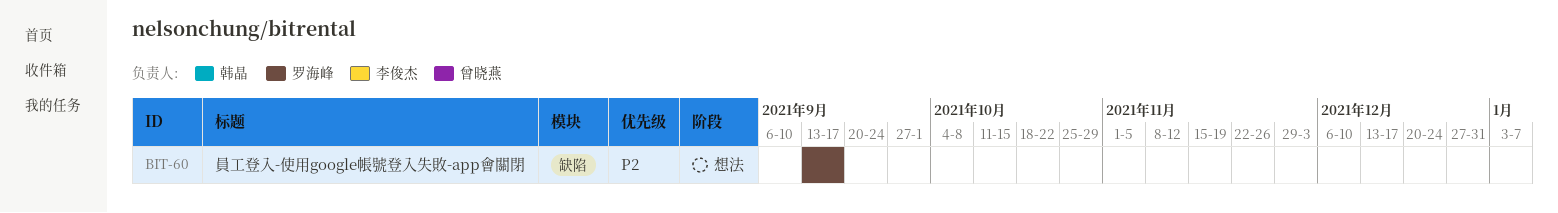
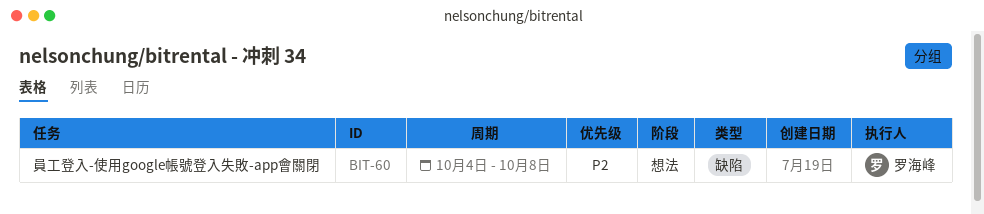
BIT-60, start: Sep 13 -> Oct 4
BIT-60, due: Sep 17 -> Oct 8

